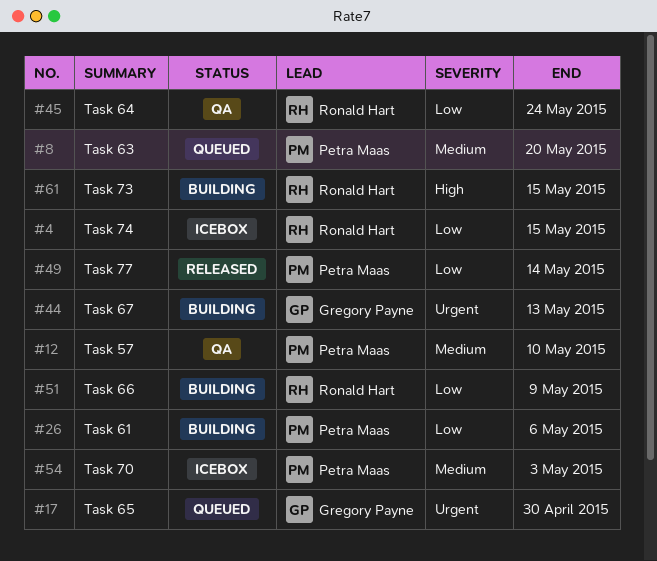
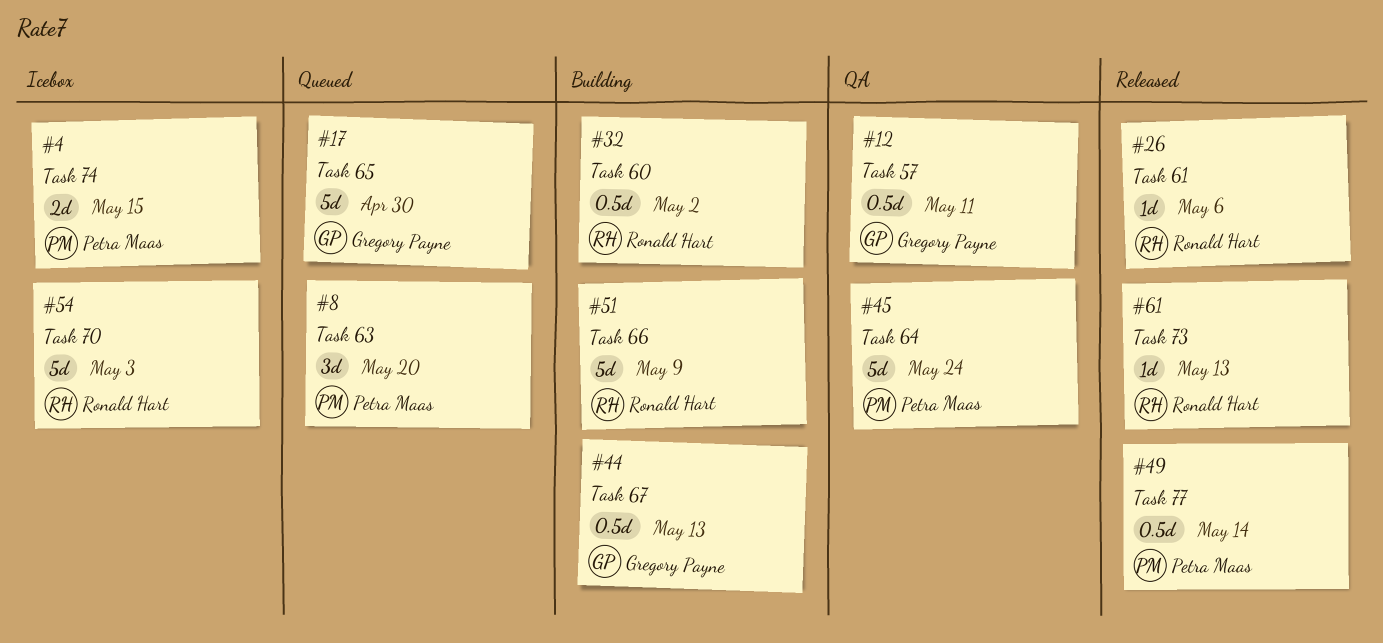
#4, owner: Ronald Hart -> Petra Maas
#12, owner: Petra Maas -> Gregory Payne
#12, due: May 10 -> May 11
#26, status: Building -> Released
#26, owner: Petra Maas -> Ronald Hart
#32: none -> present
#45, owner: Ronald Hart -> Petra Maas
#54, owner: Petra Maas -> Ronald Hart
#61, status: Building -> Released
#61, due: May 15 -> May 13

